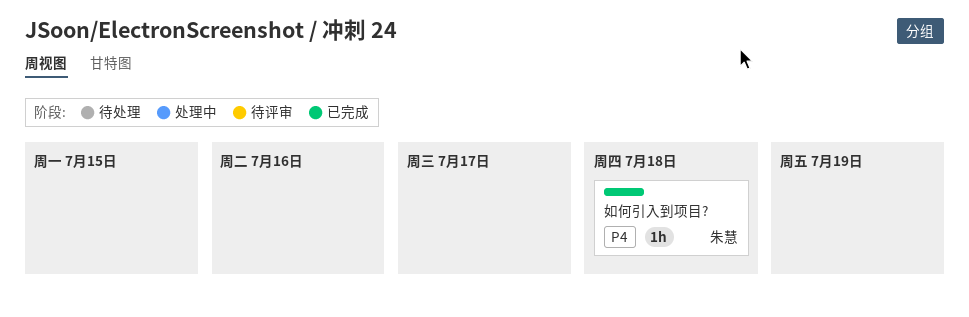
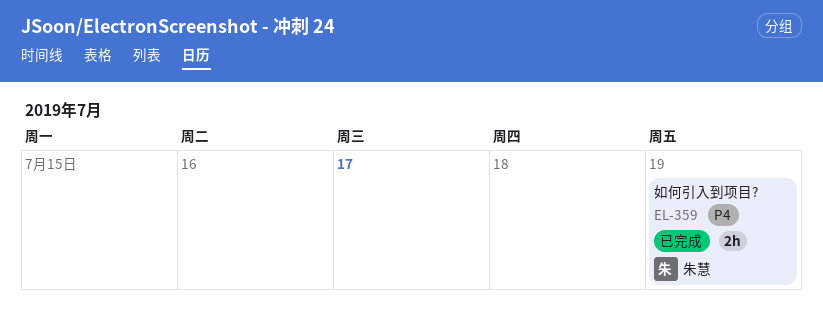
如何引入到项目?, estimate: 1h -> 2h
如何引入到项目?, due: Jul 18 -> Jul 19

